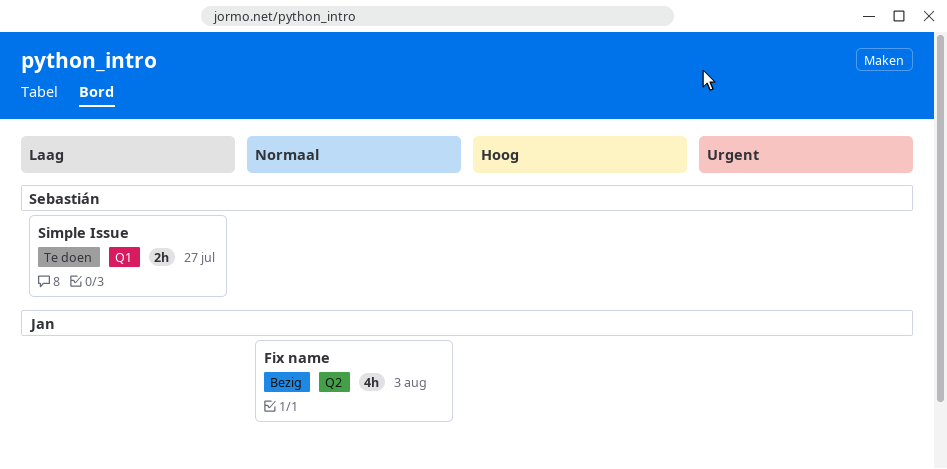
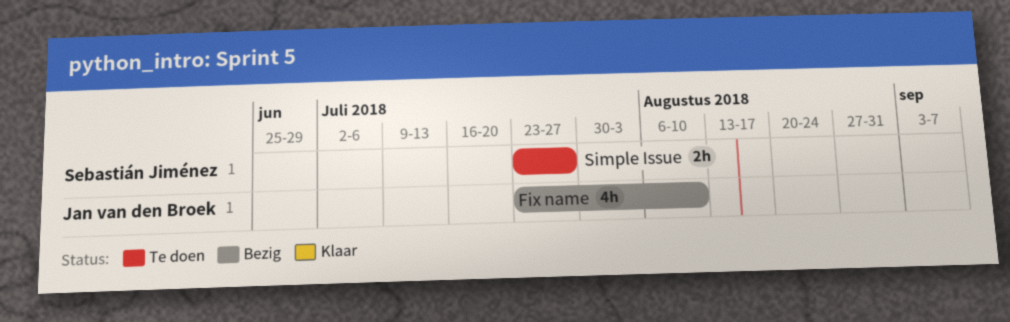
Fix name, due: Aug 3 -> Aug 10

